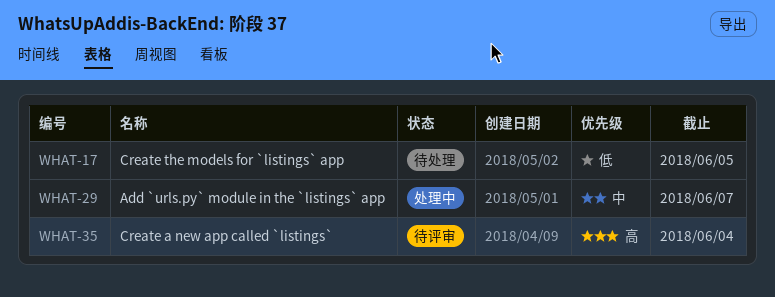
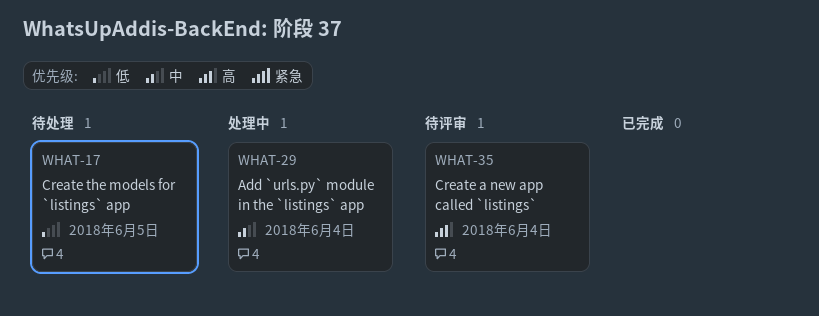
WHAT-29, due: Jun 7 -> Jun 4

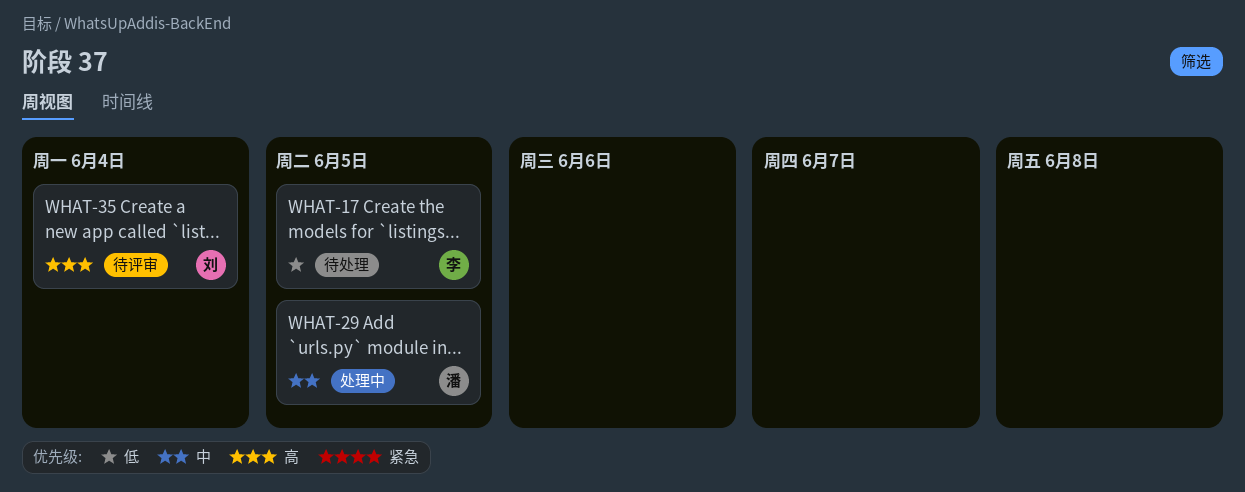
WHAT-29, due: Jun 4 -> Jun 5

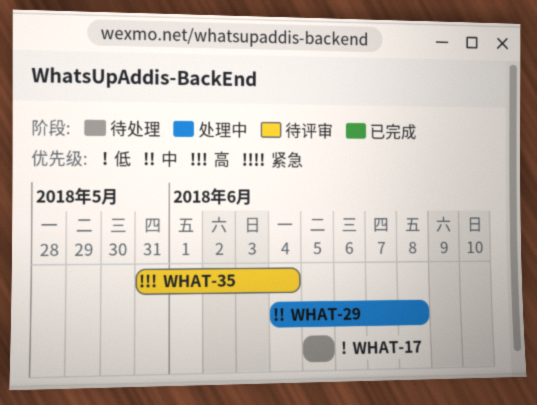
WHAT-29, due: Jun 5 -> Jun 8

